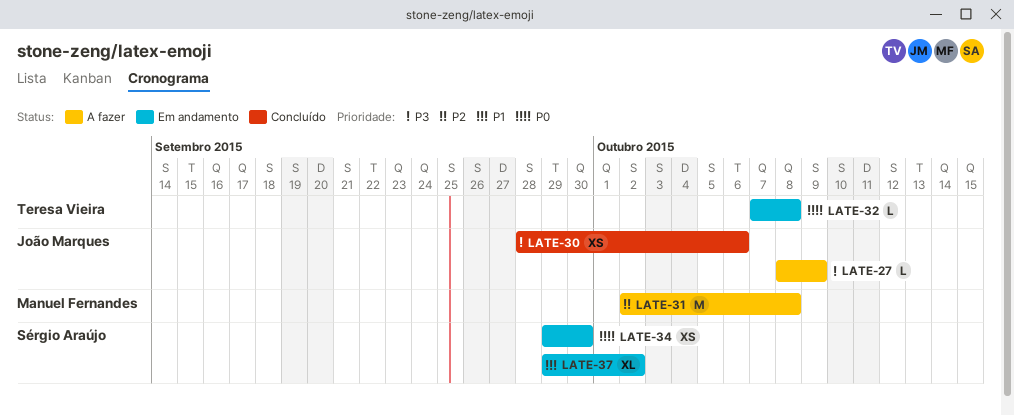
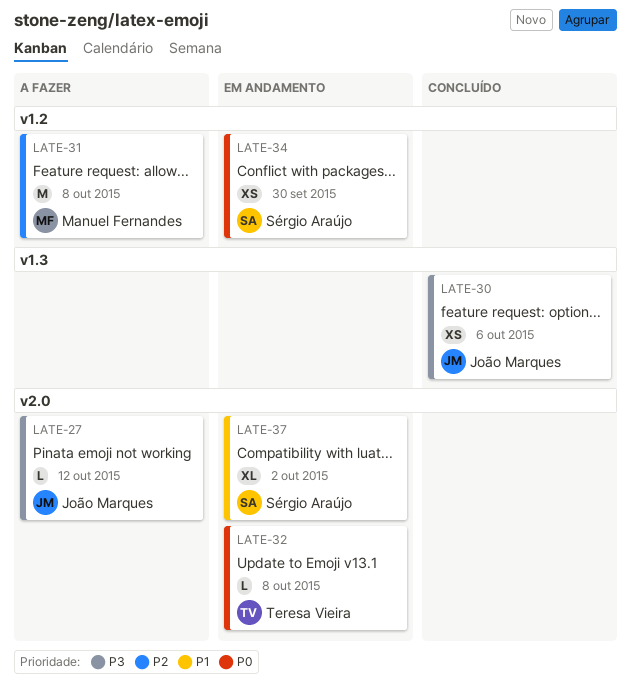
LATE-27, due: Oct 9 -> Oct 12

